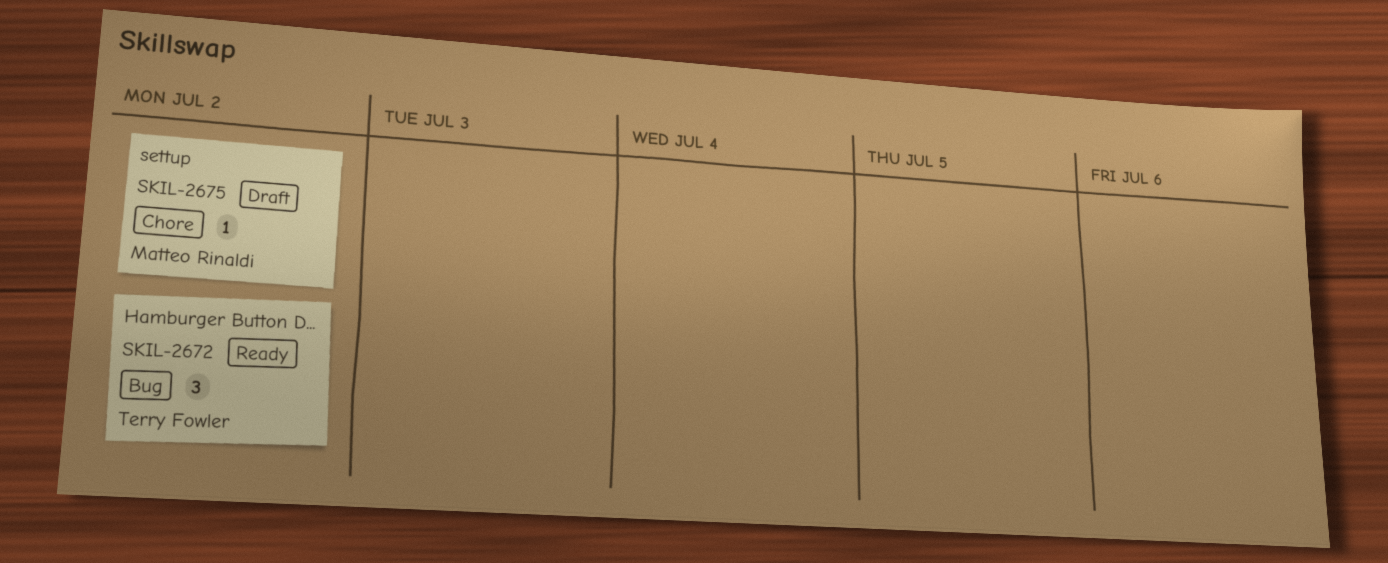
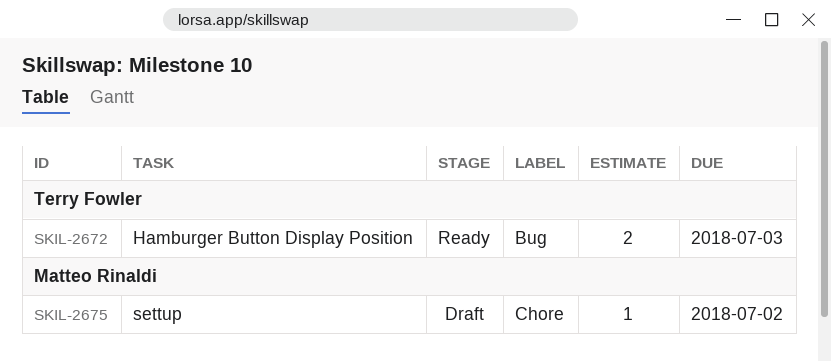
SKIL-2672, estimate: 3 -> 2
SKIL-2672, due: Jul 2 -> Jul 3

